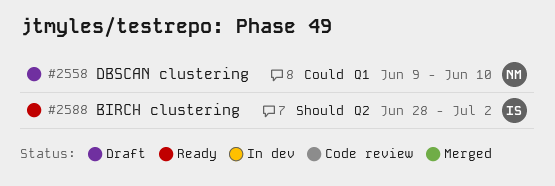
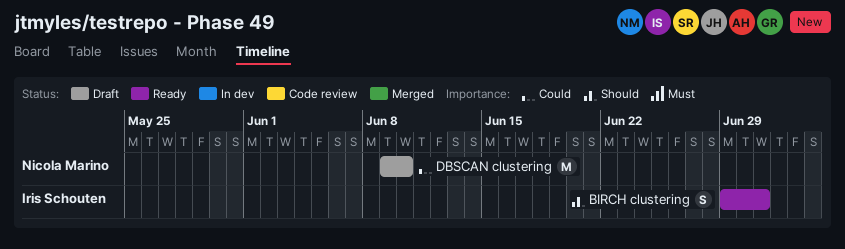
BIRCH clustering, start: Jun 28 -> Jun 29
BIRCH clustering, due: Jul 2 -> Jul 1

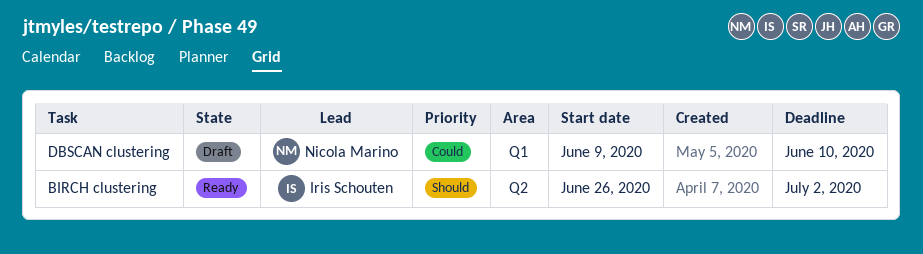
BIRCH clustering, start: Jun 29 -> Jun 26
BIRCH clustering, due: Jul 1 -> Jul 2

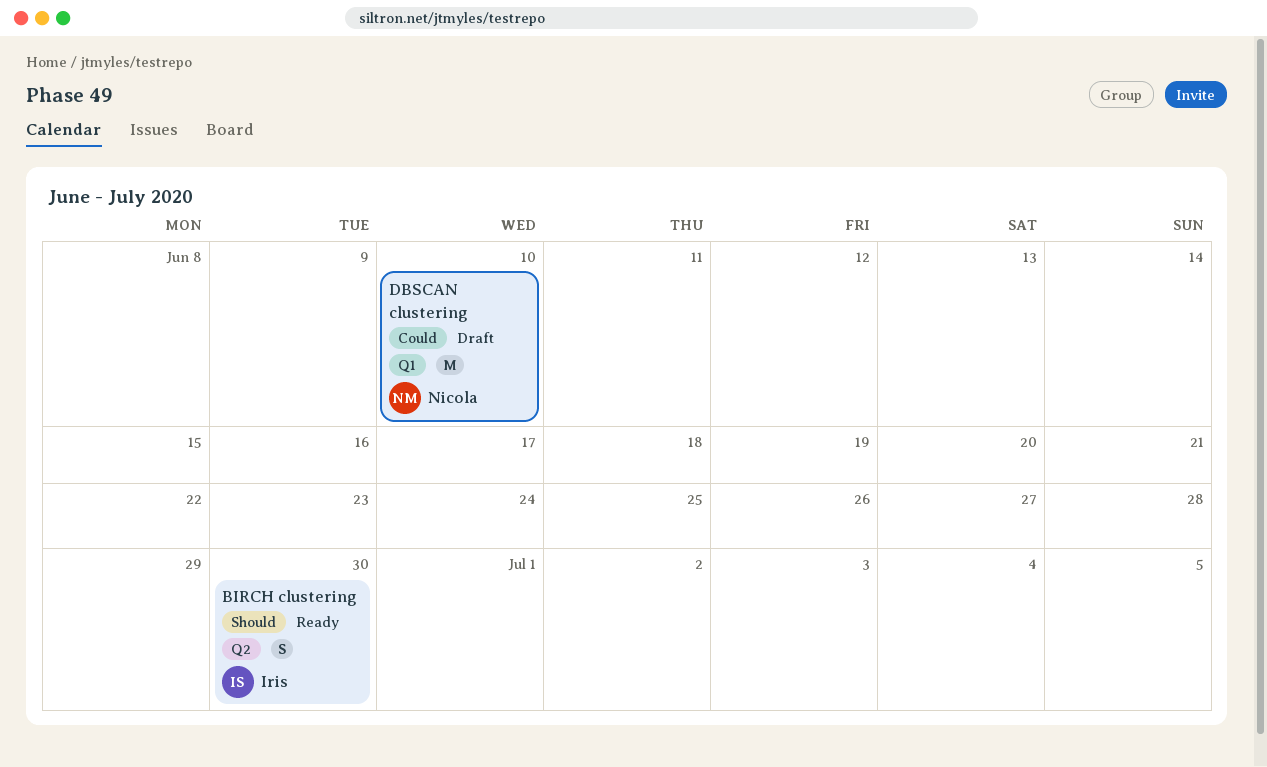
BIRCH clustering, due: Jul 2 -> Jun 30

